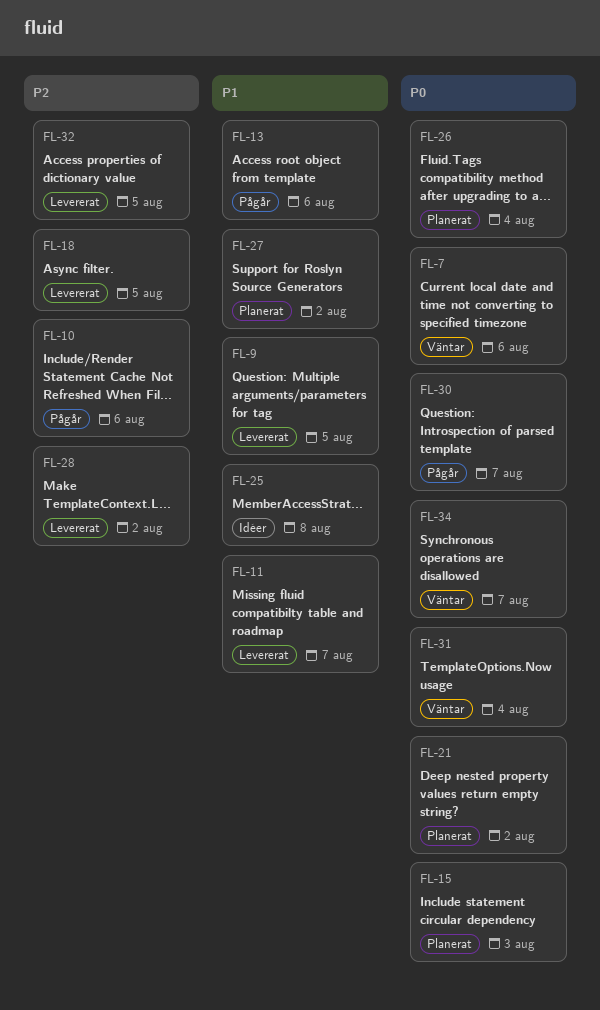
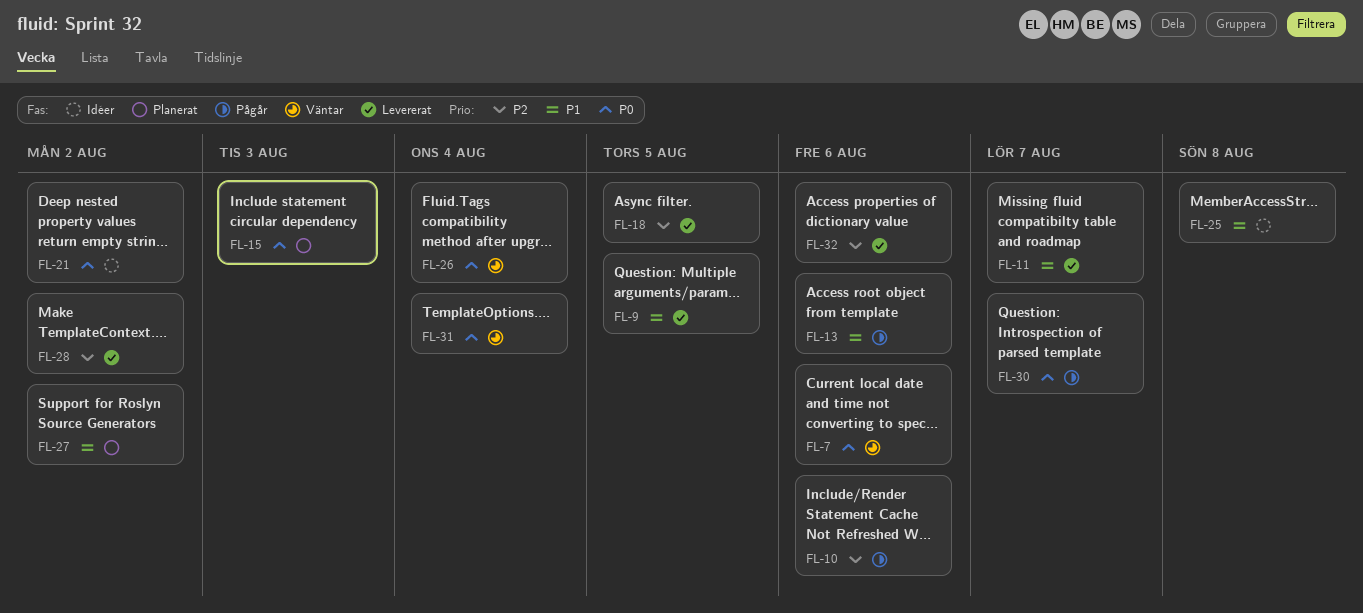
FL-21, status: Planerat -> Idéer
FL-26, status: Planerat -> Väntar
FL-32, due: Aug 5 -> Aug 6
FL-34: present -> none

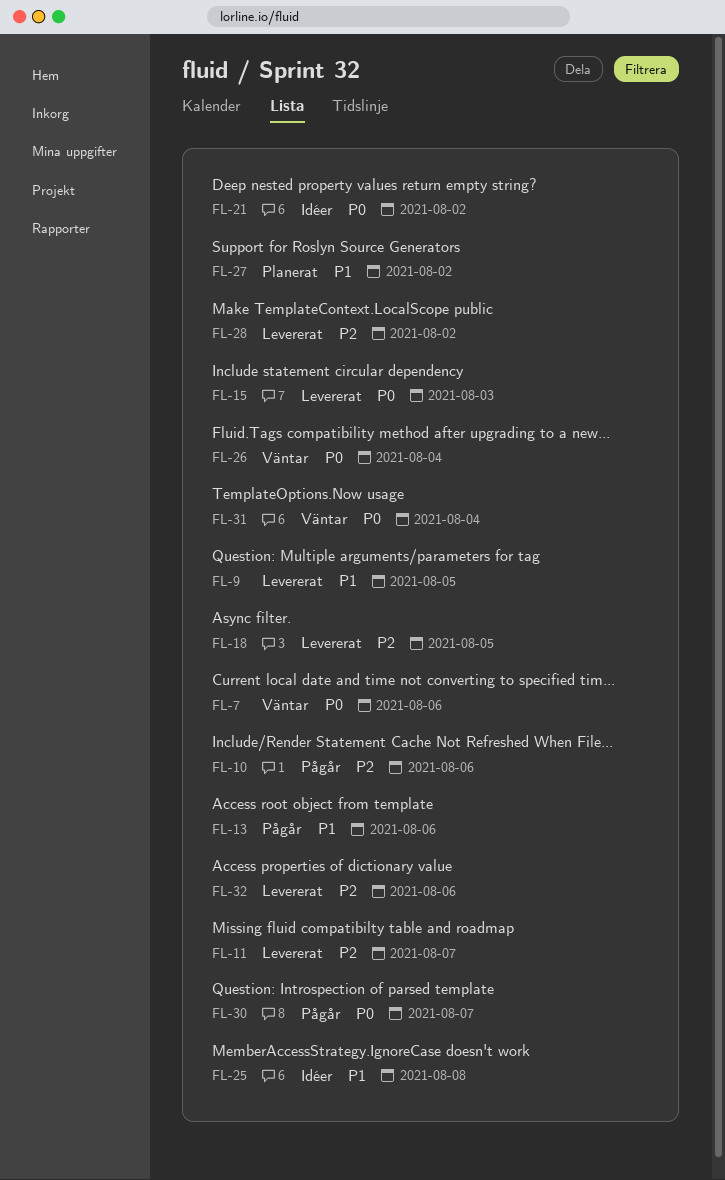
FL-11, priority: P1 -> P2
FL-15, status: Planerat -> Levererat

